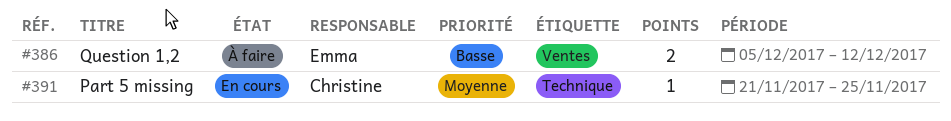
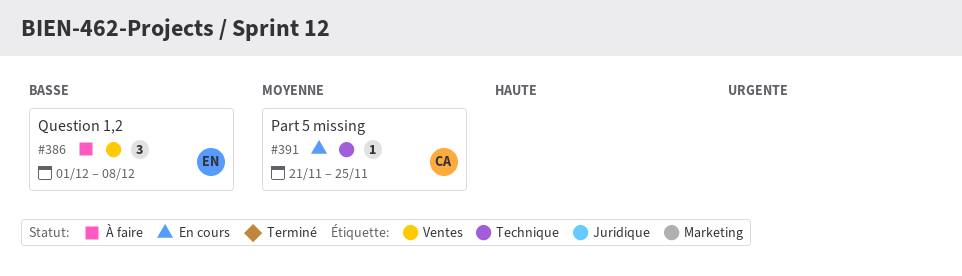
#386, estimate: 2 -> 3
#386, start: Dec 5 -> Dec 1
#386, due: Dec 12 -> Dec 8

